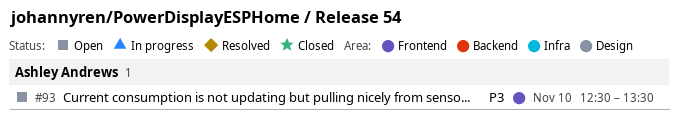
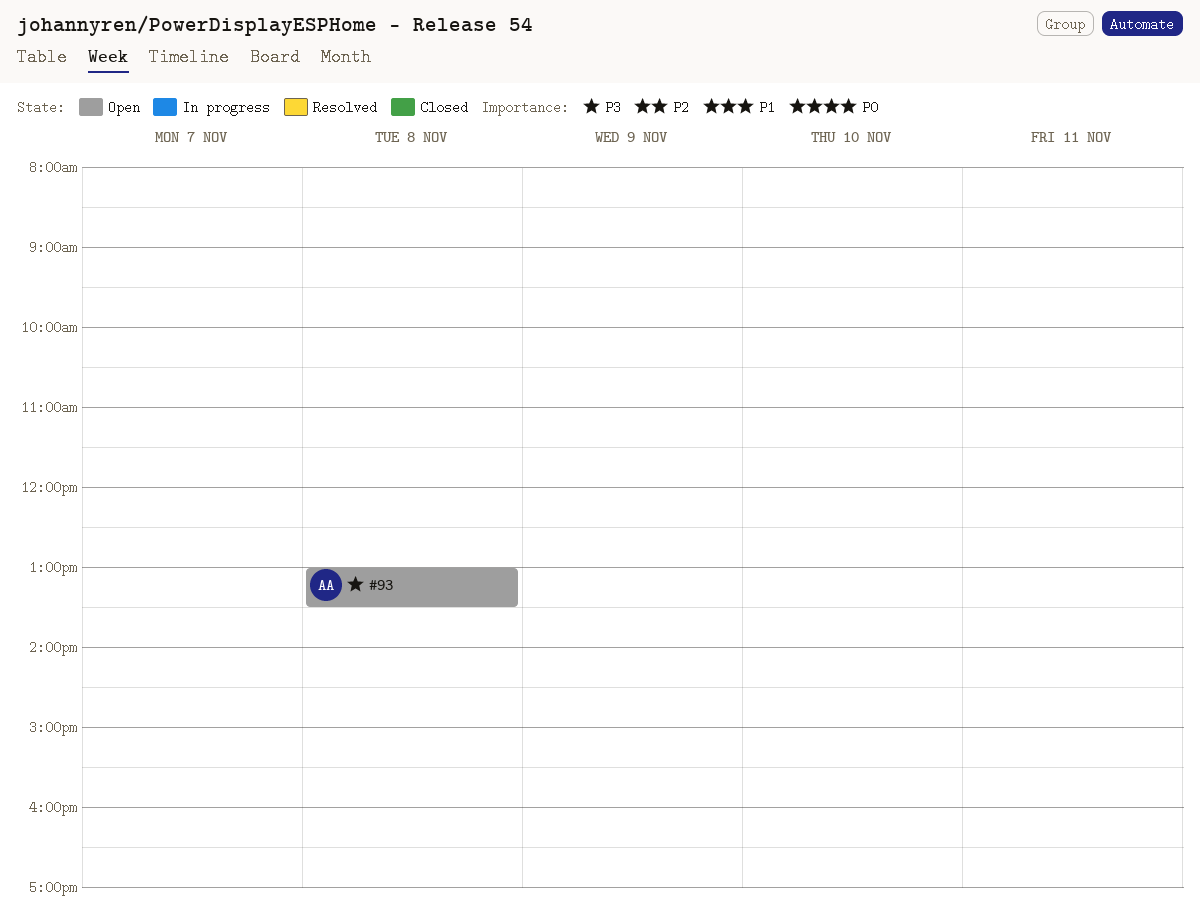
#93, day: Nov 10 -> Nov 8
#93, begins: 12:30 -> 13:00

